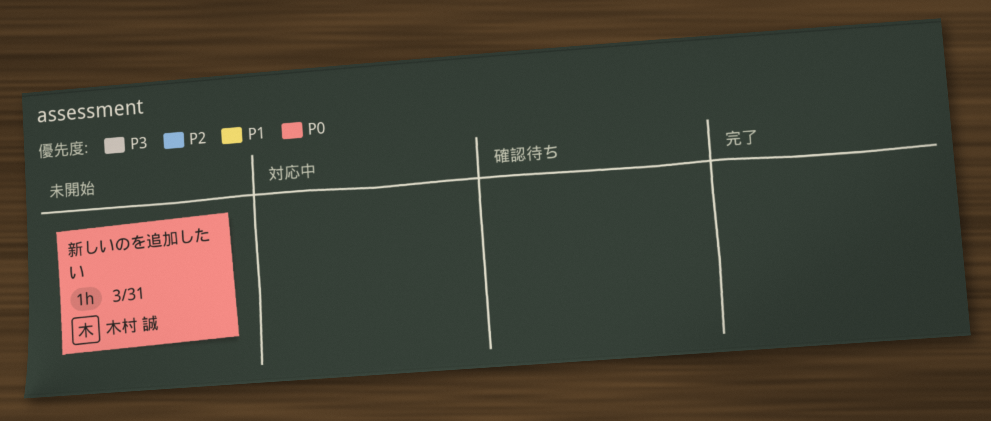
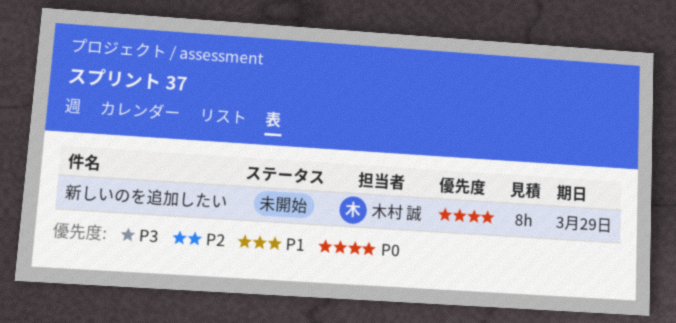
新しいのを追加したい, estimate: 1h -> 8h
新しいのを追加したい, due: Mar 31 -> Mar 29

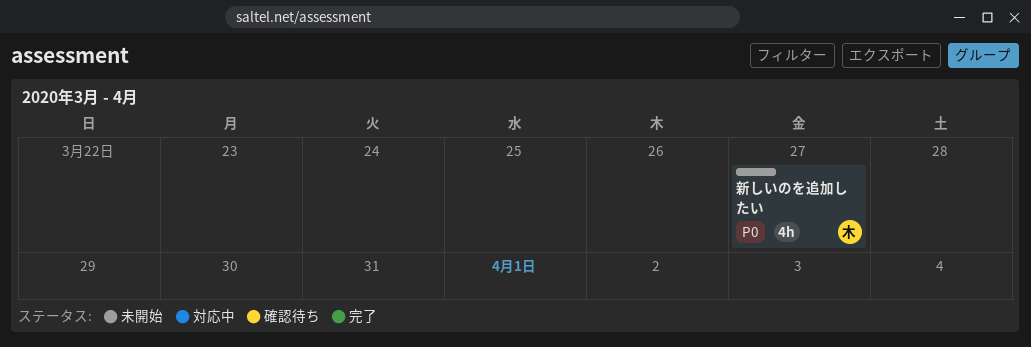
新しいのを追加したい, estimate: 8h -> 4h
新しいのを追加したい, due: Mar 29 -> Mar 27

